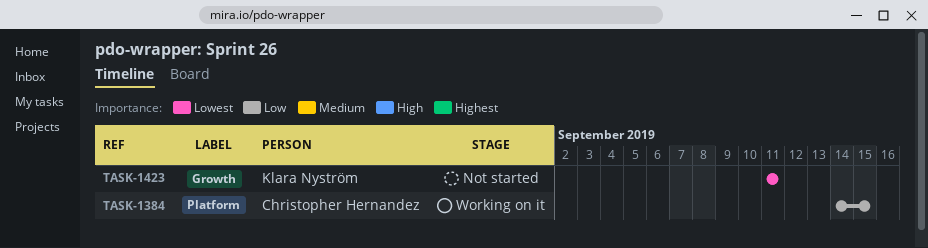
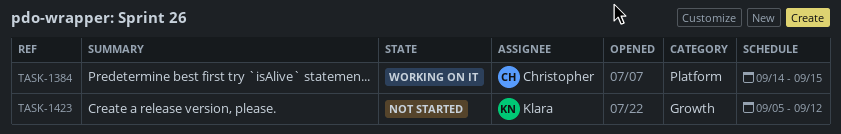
TASK-1423, start: Sep 11 -> Sep 5
TASK-1423, due: Sep 11 -> Sep 12

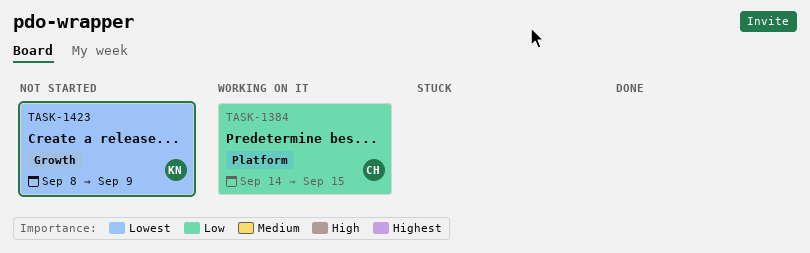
TASK-1423, start: Sep 5 -> Sep 8
TASK-1423, due: Sep 12 -> Sep 9

